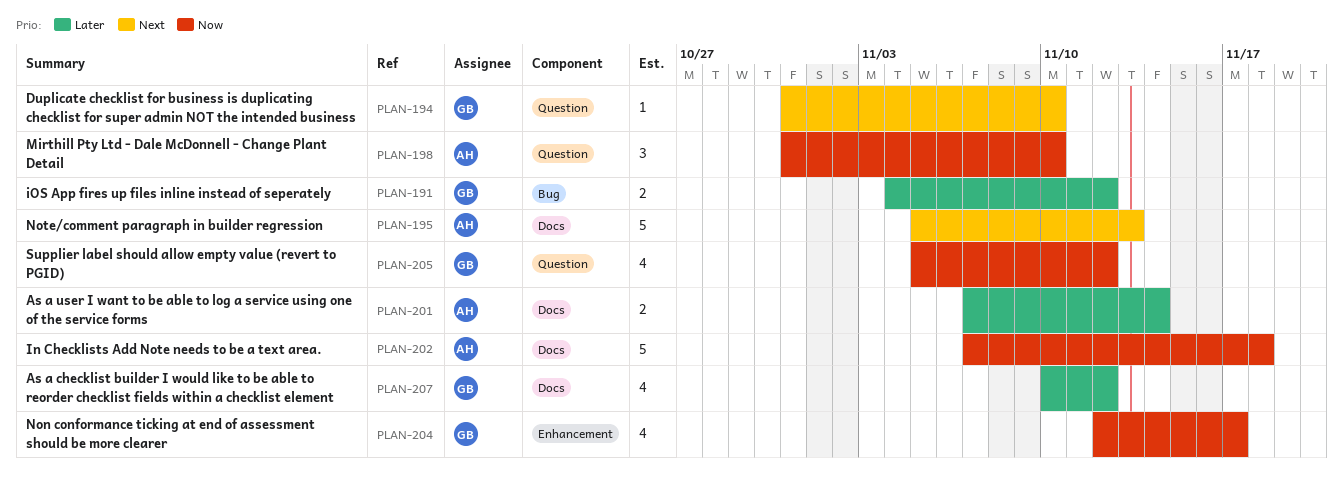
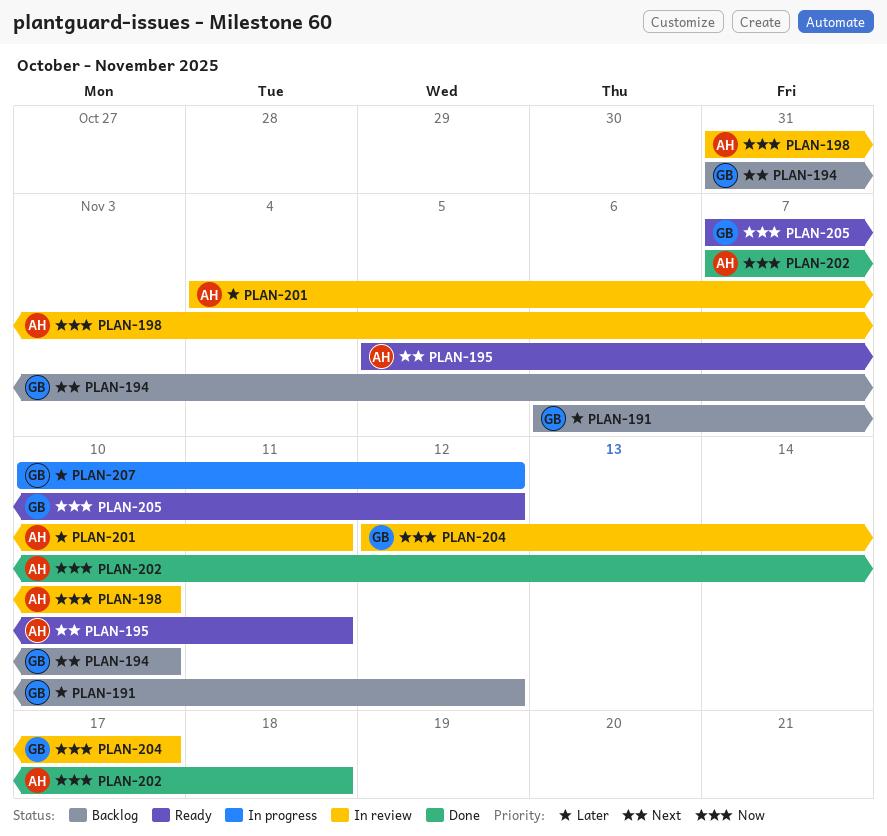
PLAN-191, start: Nov 4 -> Nov 6
PLAN-195, due: Nov 13 -> Nov 11
PLAN-201, start: Nov 7 -> Nov 4
PLAN-201, due: Nov 14 -> Nov 11
PLAN-205, start: Nov 5 -> Nov 7

